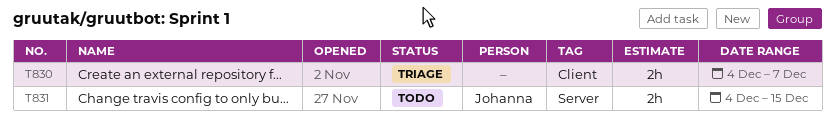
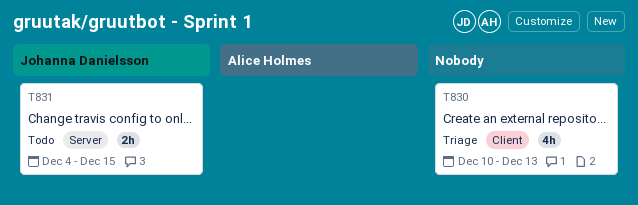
T830, estimate: 2h -> 4h
T830, start: Dec 4 -> Dec 10
T830, due: Dec 7 -> Dec 13

